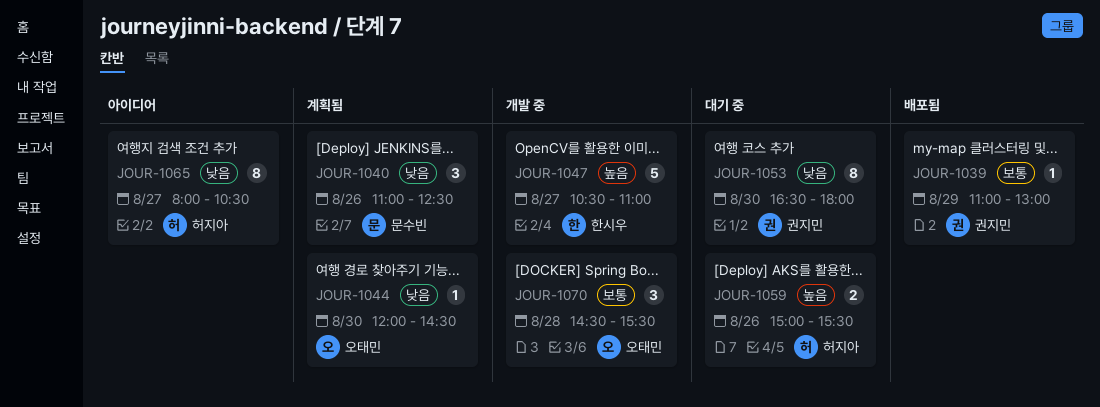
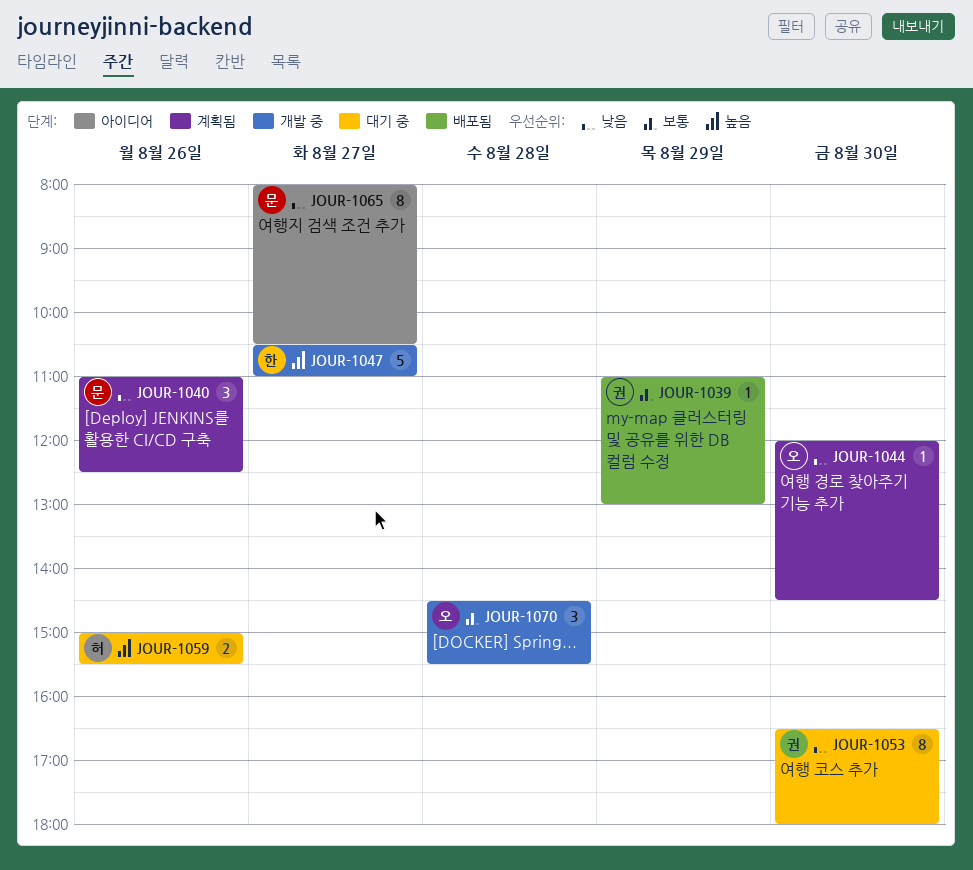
JOUR-1065, owner: 허지아 -> 문수빈

